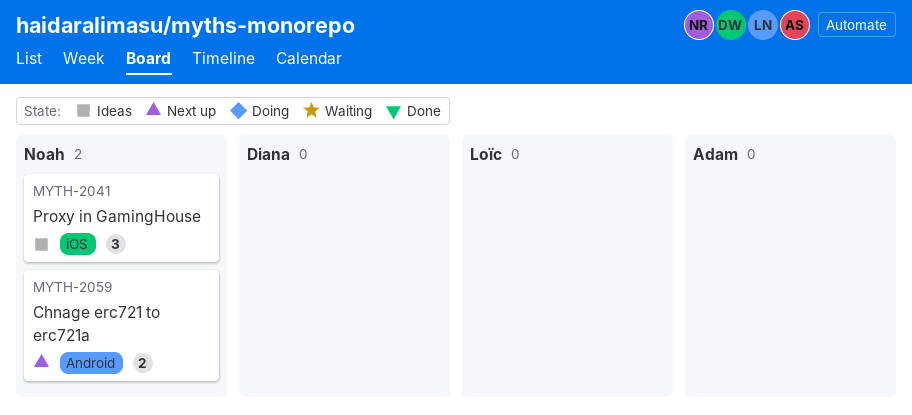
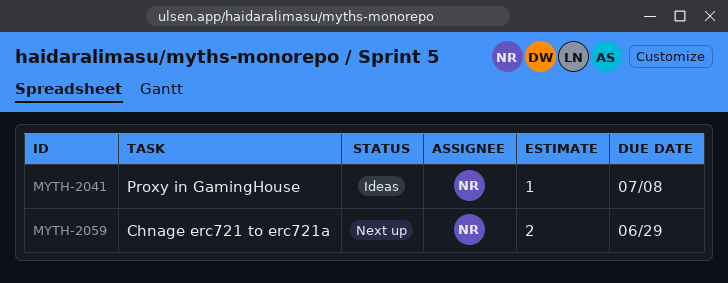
MYTH-2041, estimate: 3 -> 1

